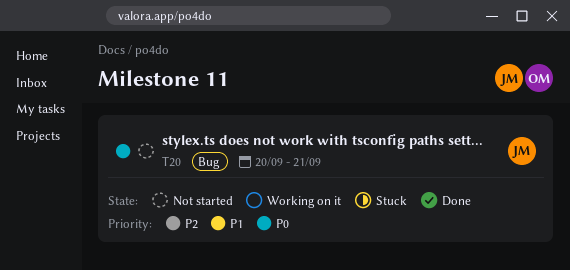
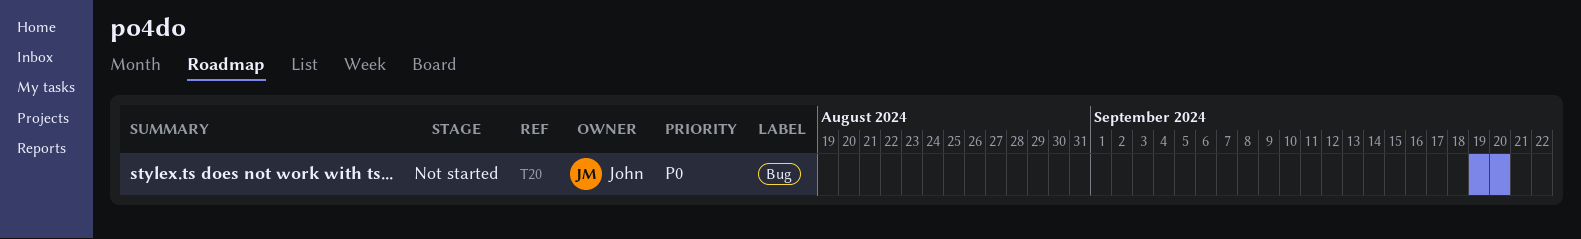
T20, start: Sep 20 -> Sep 19
T20, due: Sep 21 -> Sep 20

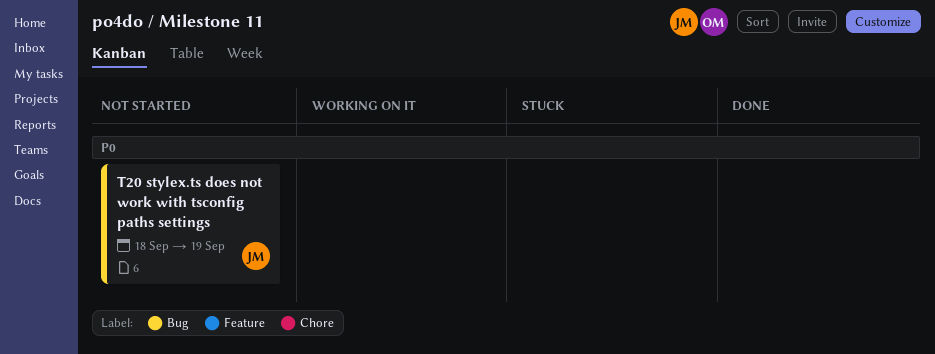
T20, start: Sep 19 -> Sep 18
T20, due: Sep 20 -> Sep 19

